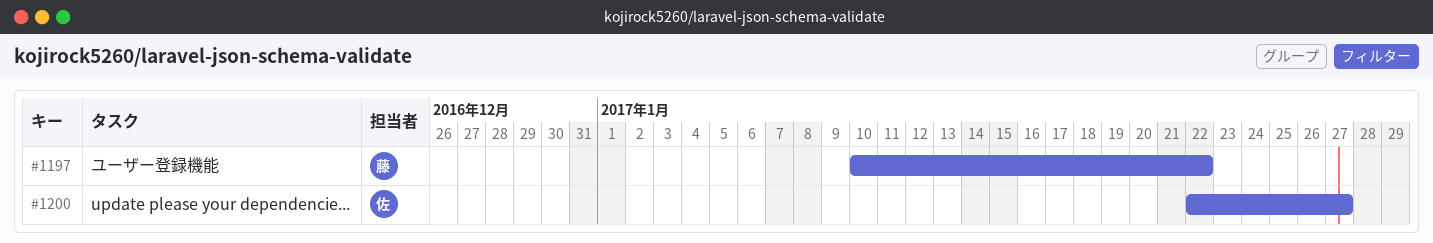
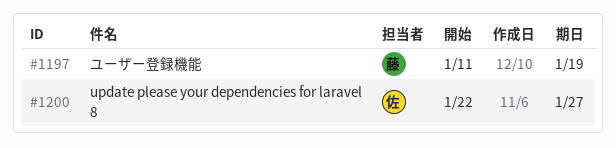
#1197, start: Jan 10 -> Jan 11
#1197, due: Jan 22 -> Jan 19

